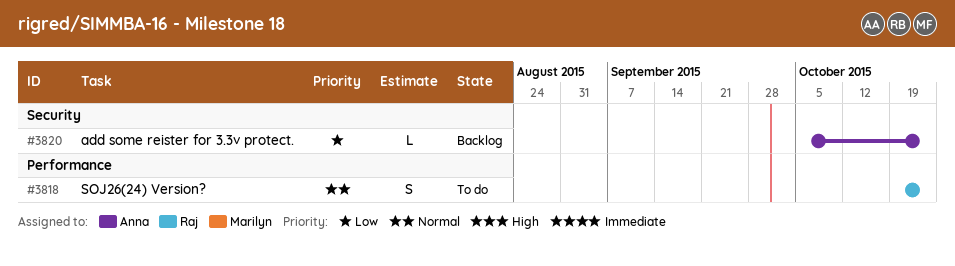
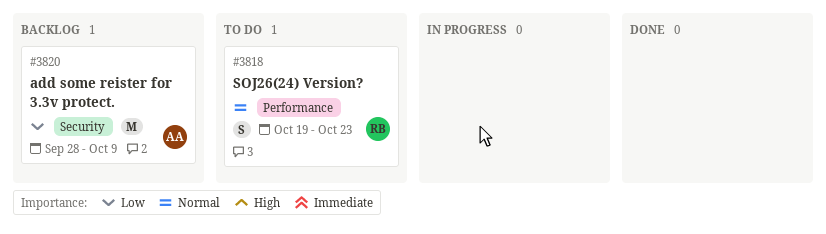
#3820, estimate: L -> M
#3820, start: Oct 5 -> Sep 28
#3820, due: Oct 23 -> Oct 9

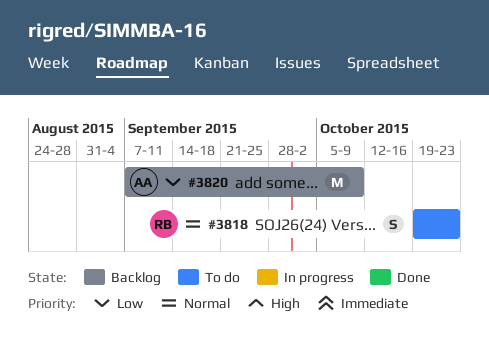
#3820, start: Sep 28 -> Sep 7

